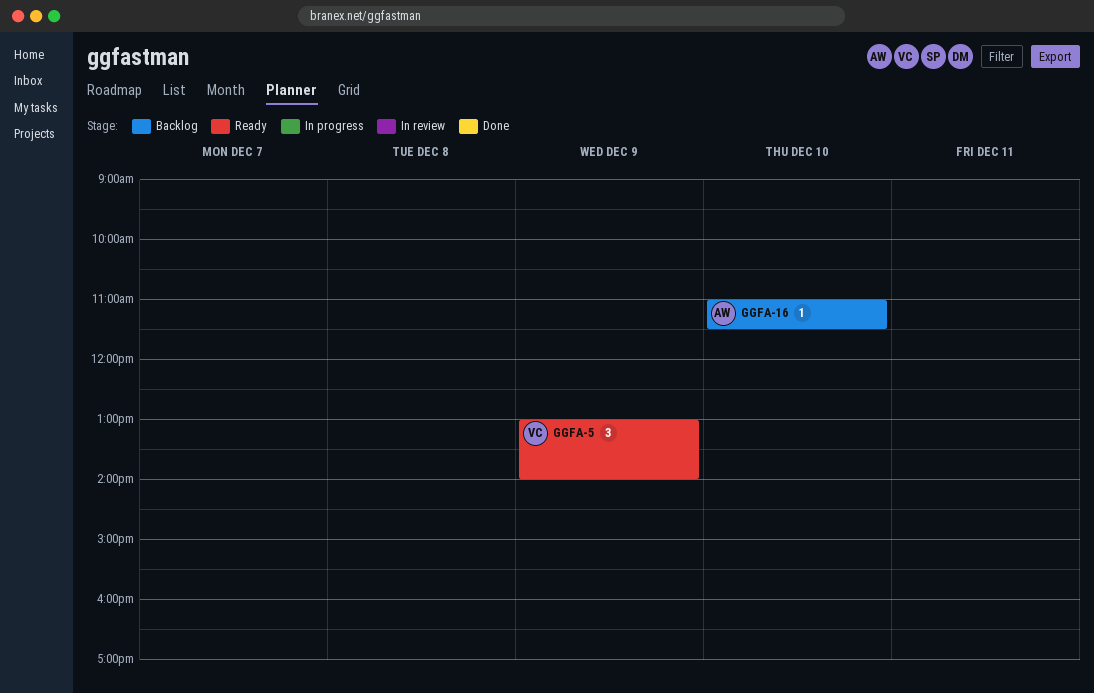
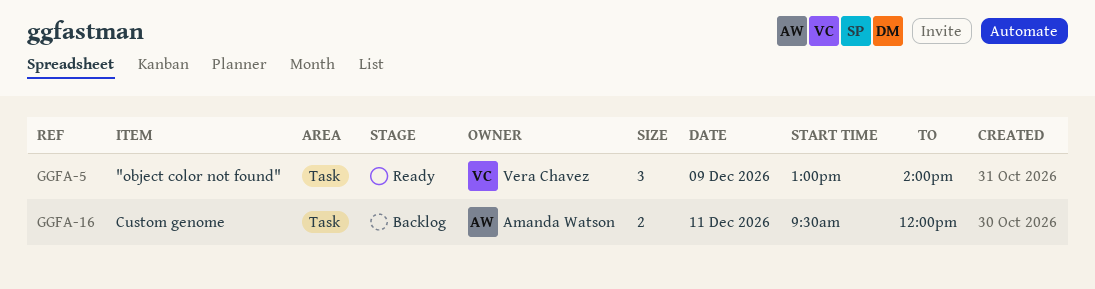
GGFA-16, estimate: 1 -> 2
GGFA-16, day: Dec 10 -> Dec 11
GGFA-16, begins: 11:00 -> 09:30
GGFA-16, ends: 11:30 -> 12:00

